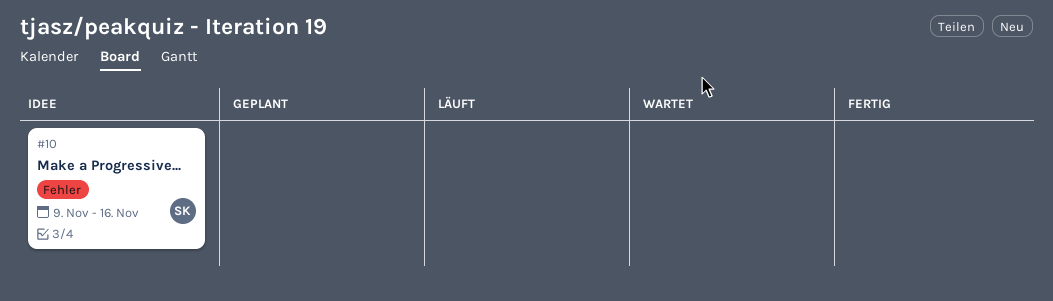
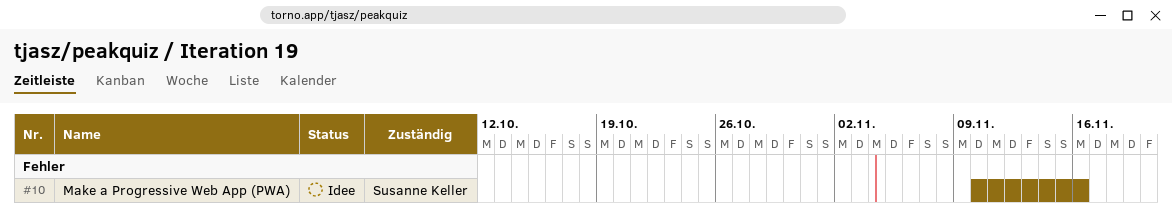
#10, start: Nov 9 -> Nov 10

